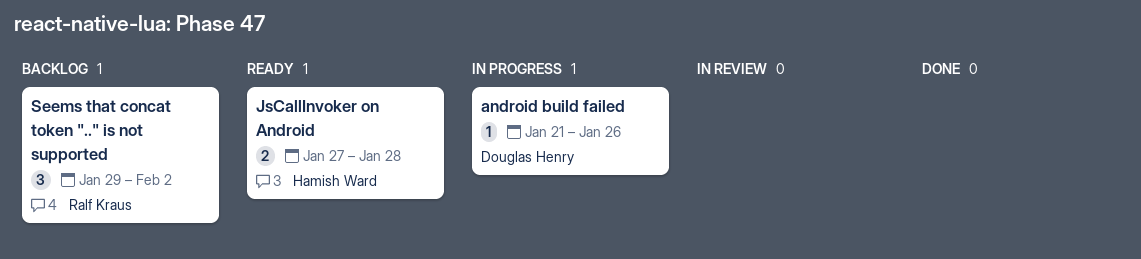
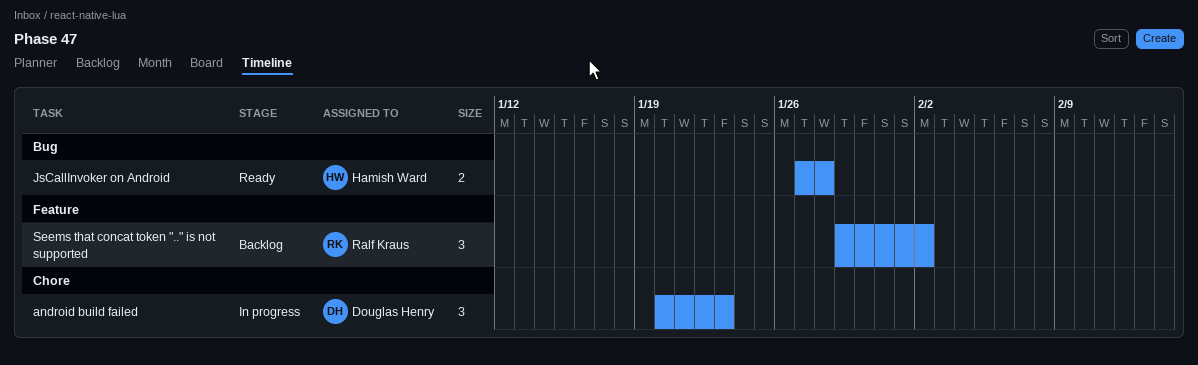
android build failed, estimate: 1 -> 3
android build failed, start: Jan 21 -> Jan 20
android build failed, due: Jan 26 -> Jan 23

